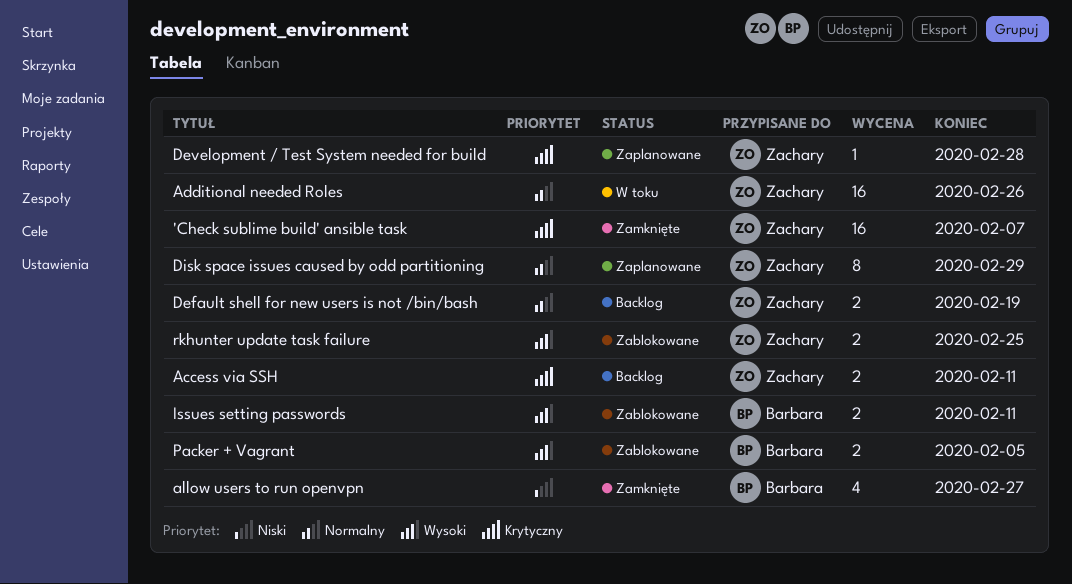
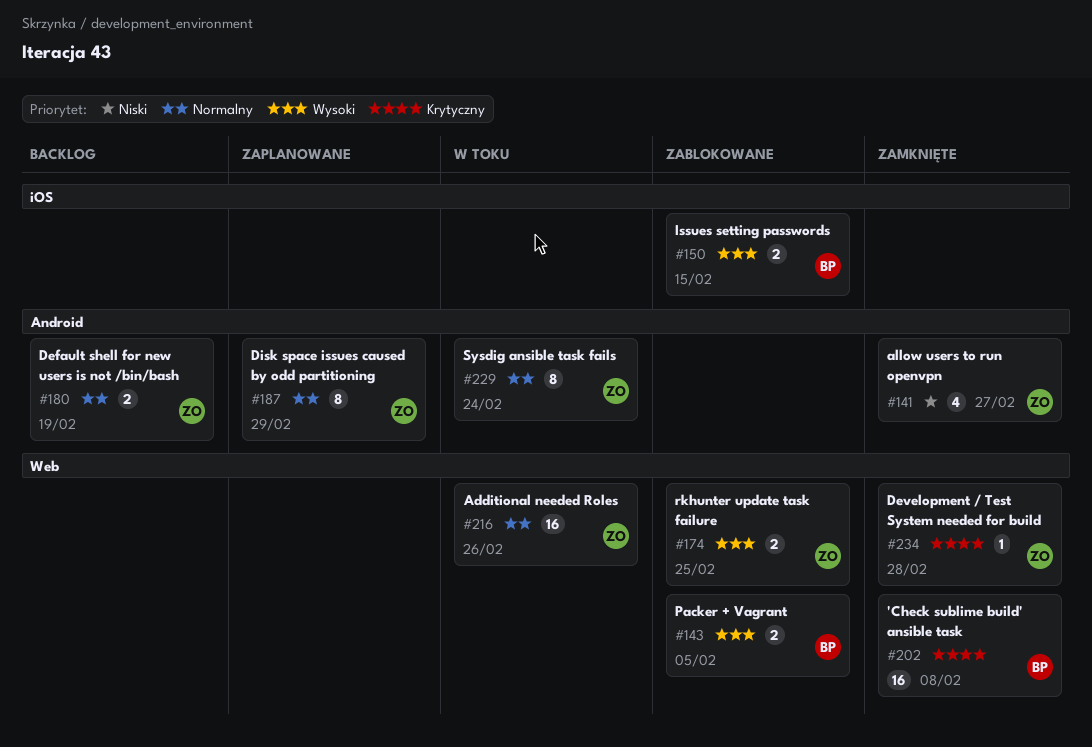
'Check sublime build' ansible task, owner: Zachary -> Barbara
'Check sublime build' ansible task, due: Feb 7 -> Feb 8
Access via SSH: present -> none
allow users to run openvpn, owner: Barbara -> Zachary
Development / Test System needed for build, status: Zaplanowane -> Zamknięte
Issues setting passwords, due: Feb 11 -> Feb 15
Sysdig ansible task fails: none -> present

